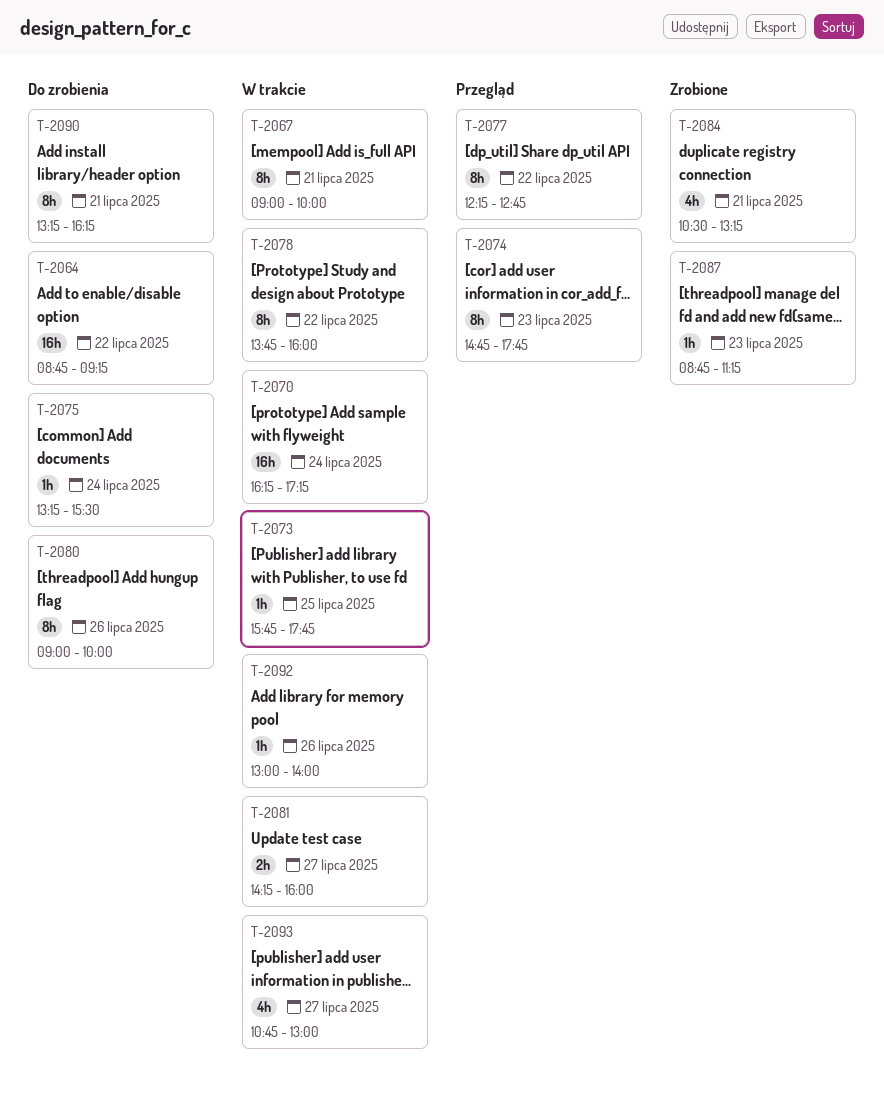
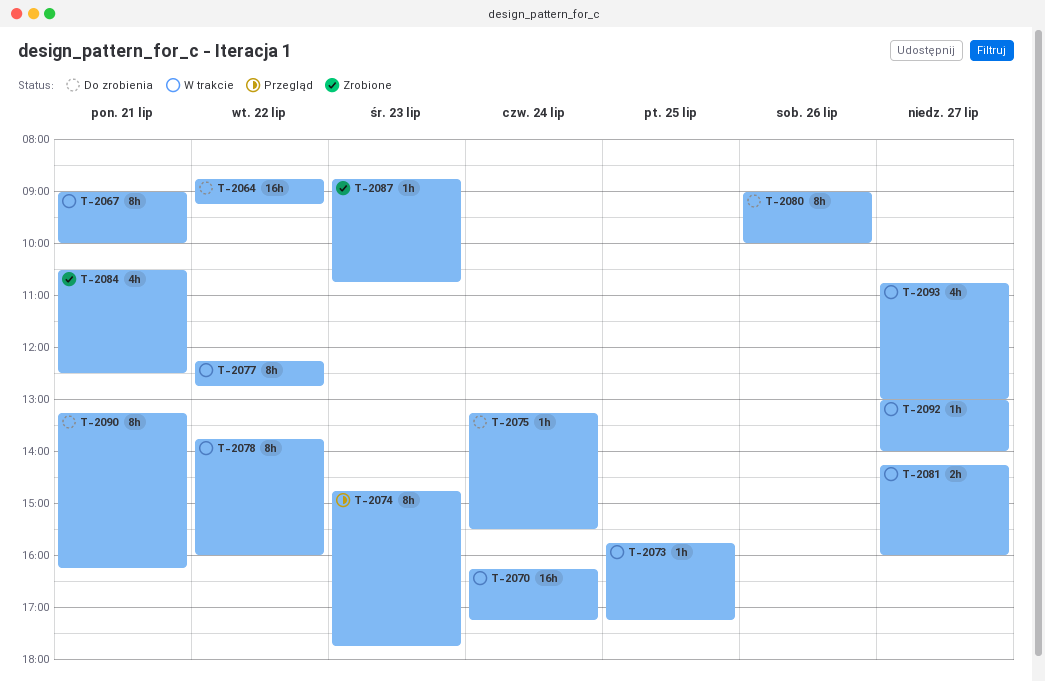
T-2073, ends: 17:45 -> 17:15
T-2077, status: Przegląd -> W trakcie
T-2084, ends: 13:15 -> 12:30
T-2087, ends: 11:15 -> 10:45
T-2092, day: Jul 26 -> Jul 27

